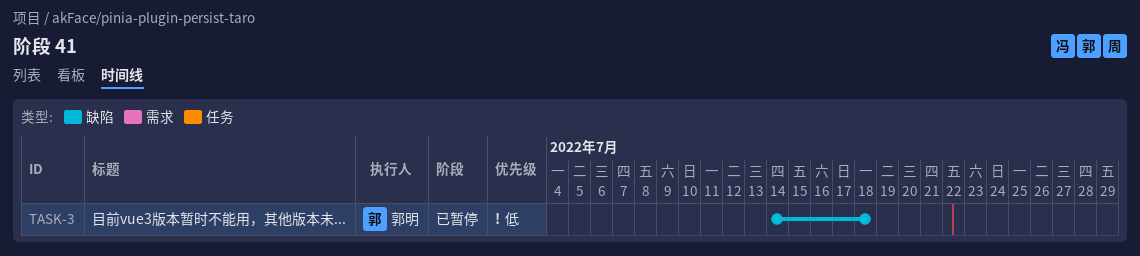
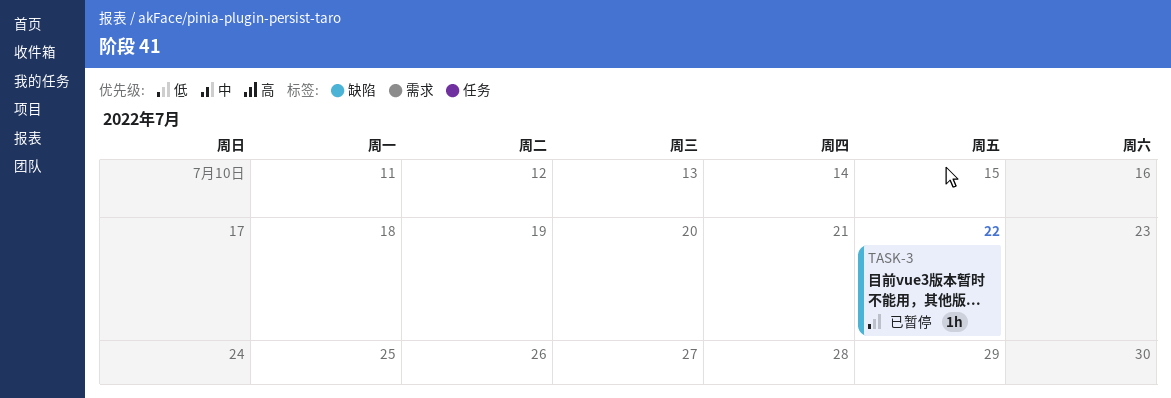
TASK-3, due: Jul 18 -> Jul 22

